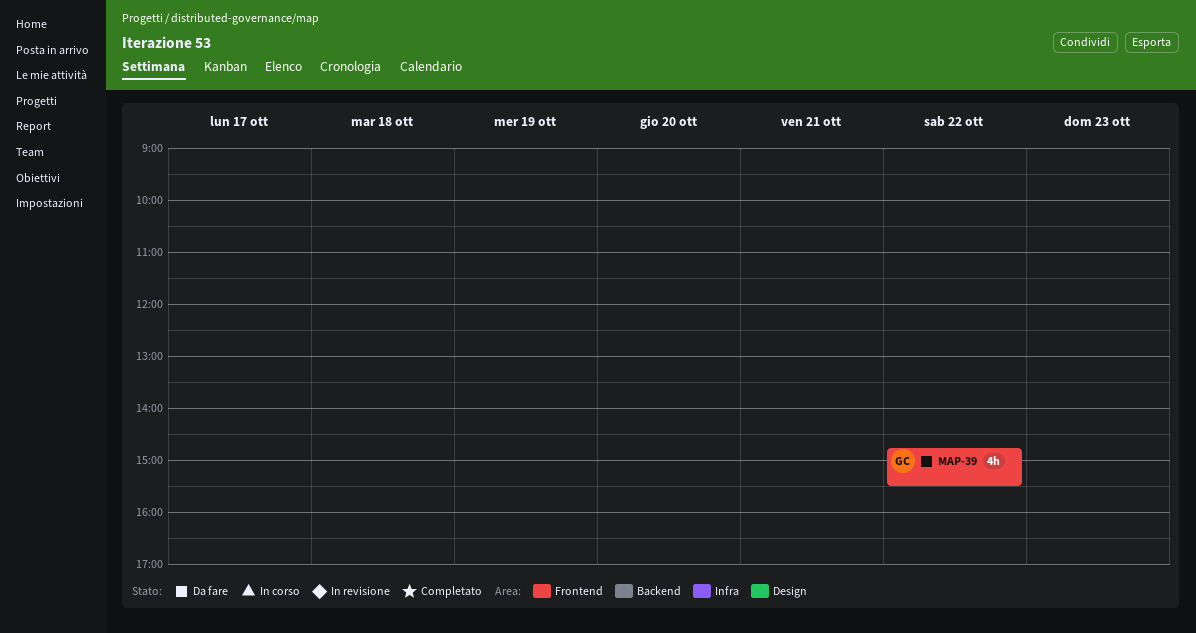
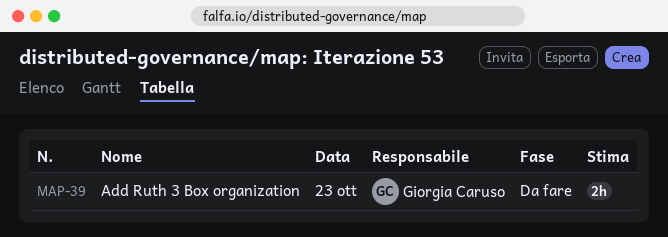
MAP-39, estimate: 4h -> 2h
MAP-39, day: Oct 22 -> Oct 23

